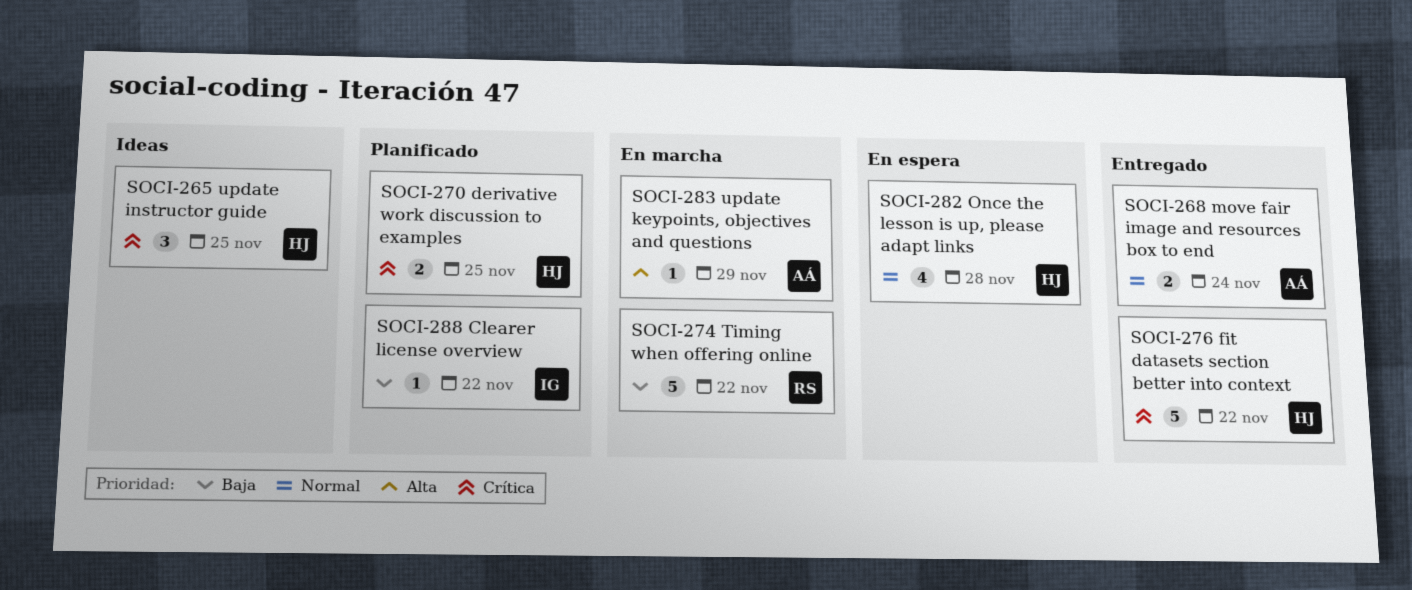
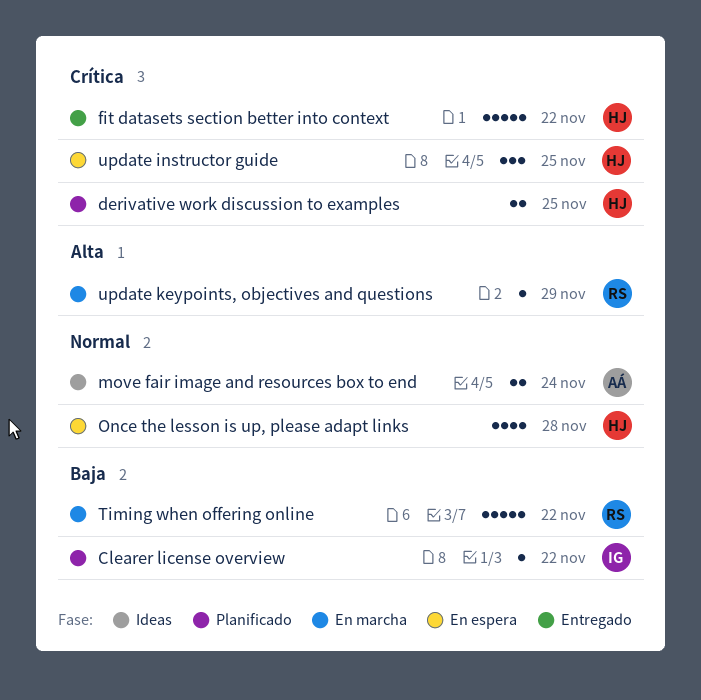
move fair image and resources box to end, status: Entregado -> Ideas
update instructor guide, status: Ideas -> En espera
update keypoints, objectives and questions, owner: AÁ -> RS

